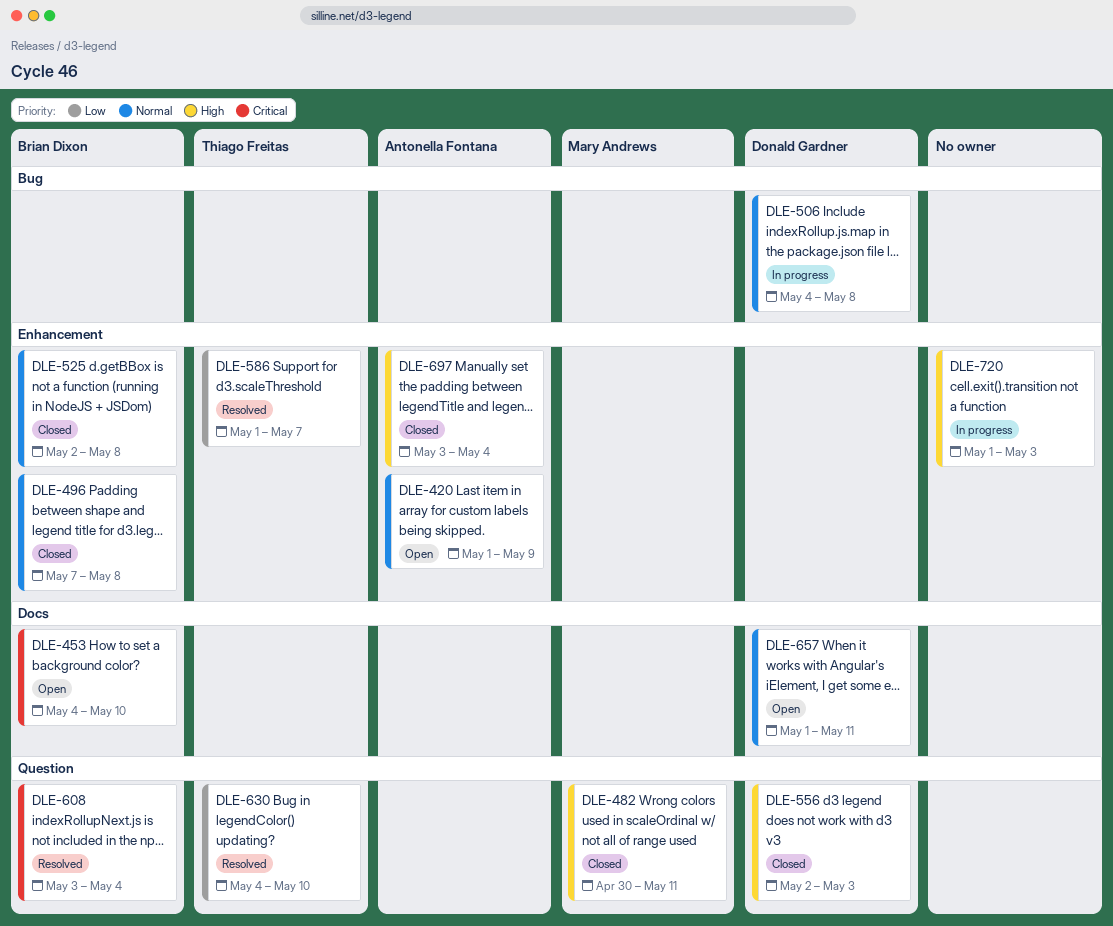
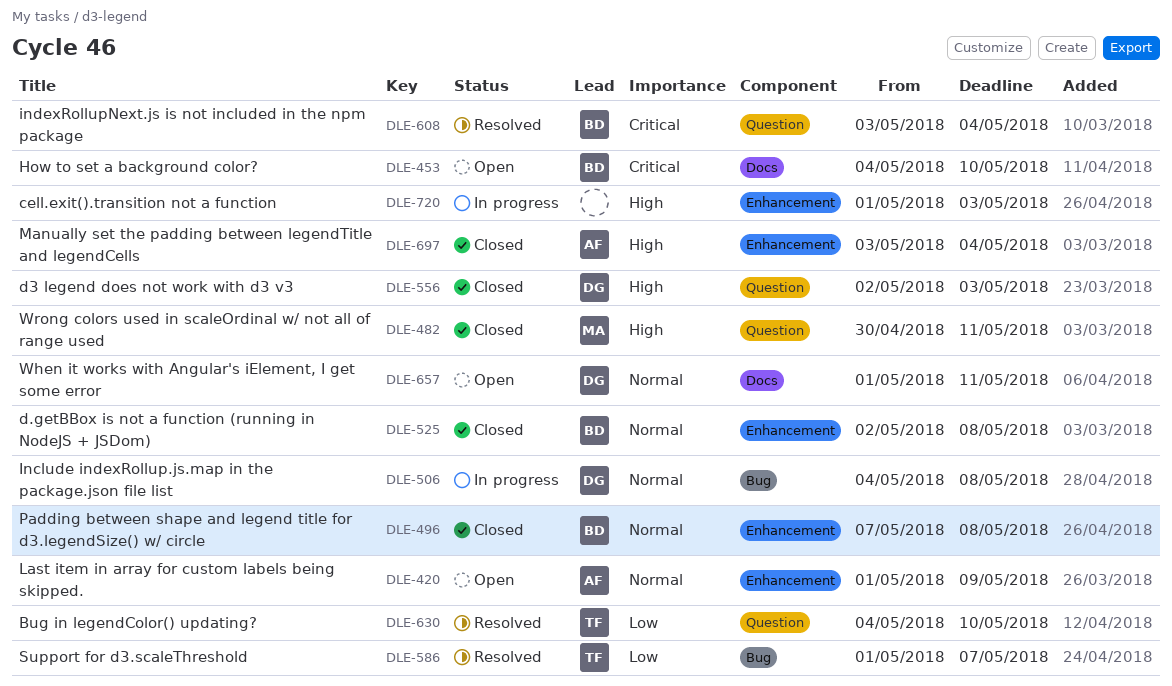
DLE-586, label: Enhancement -> Bug

